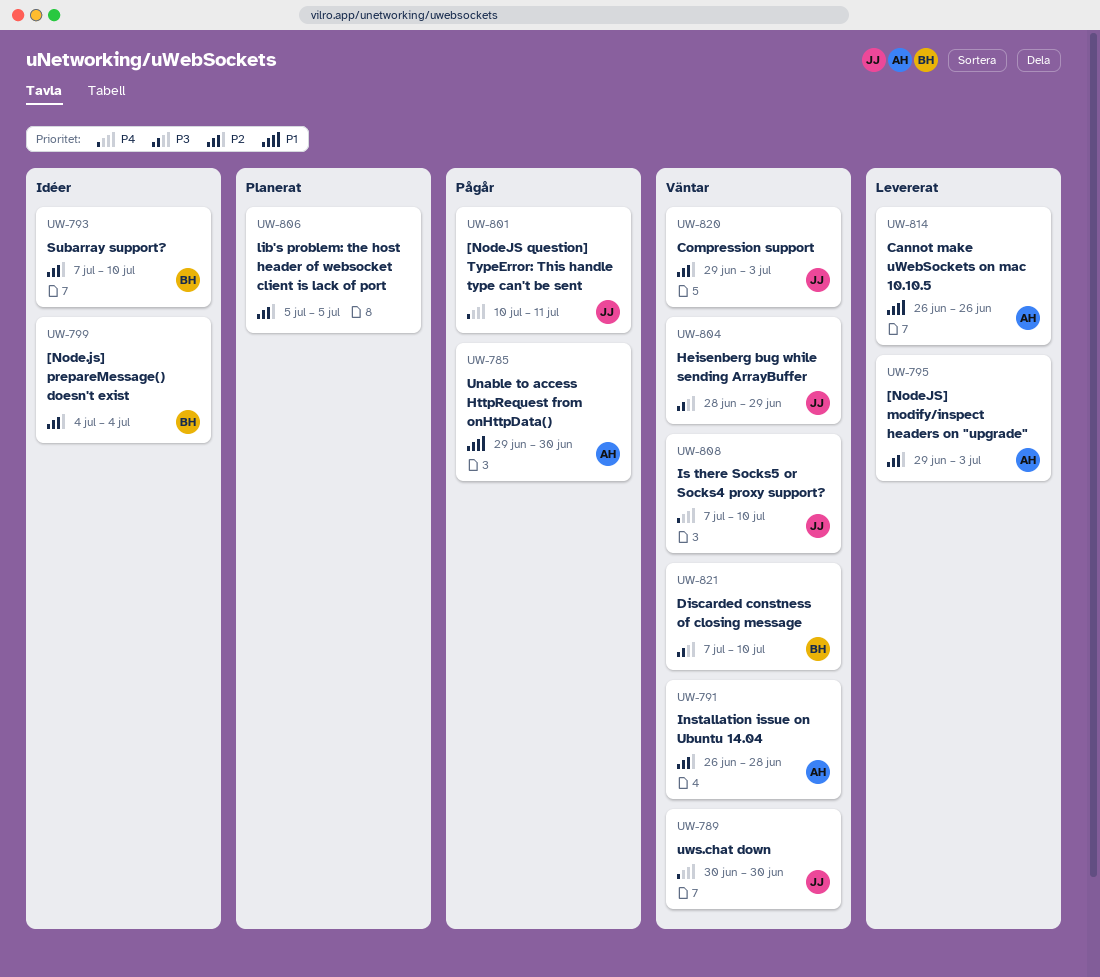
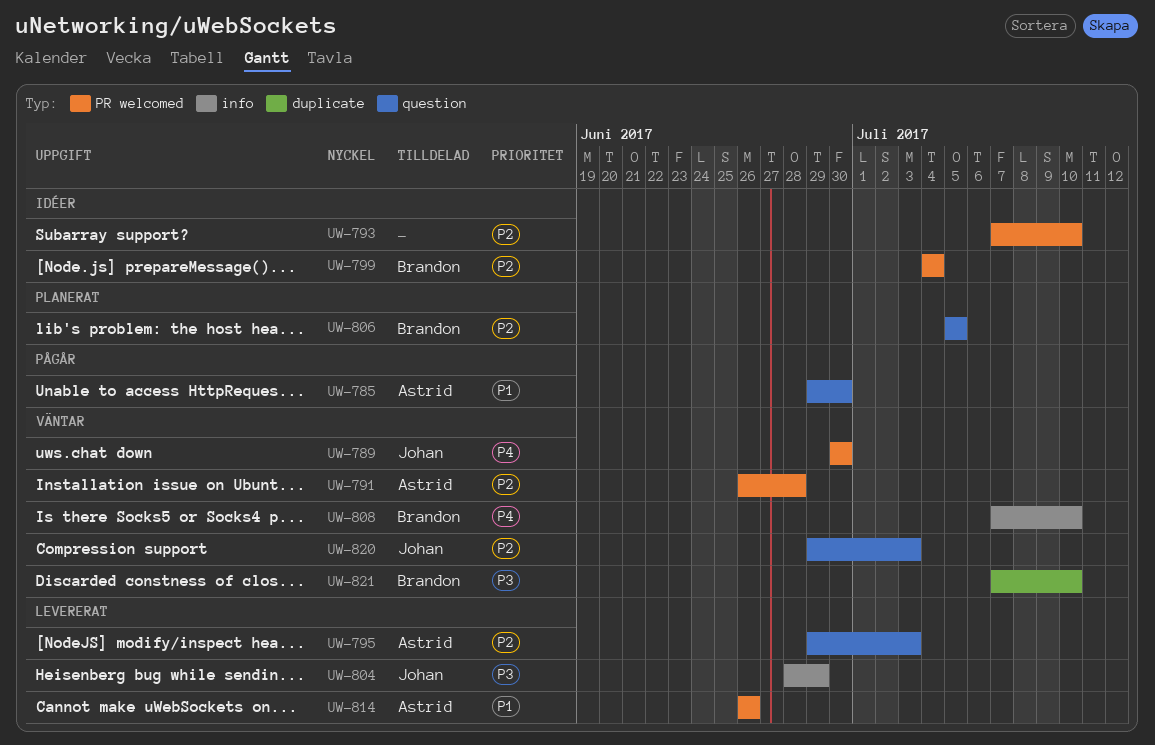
UW-793, owner: Brandon -> none
UW-801: present -> none
UW-804, status: Väntar -> Levererat
UW-806, owner: none -> Brandon
UW-808, owner: Johan -> Brandon

